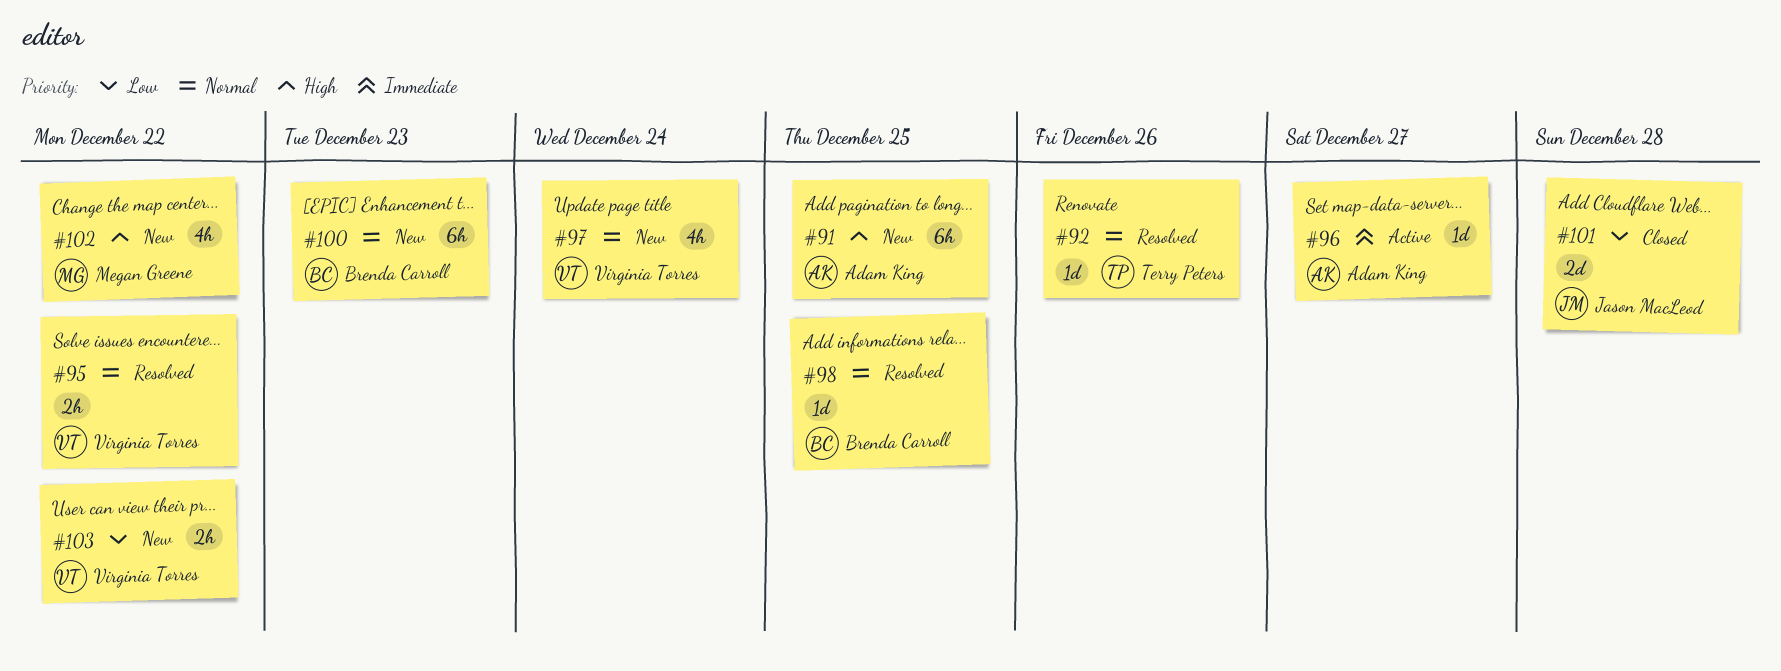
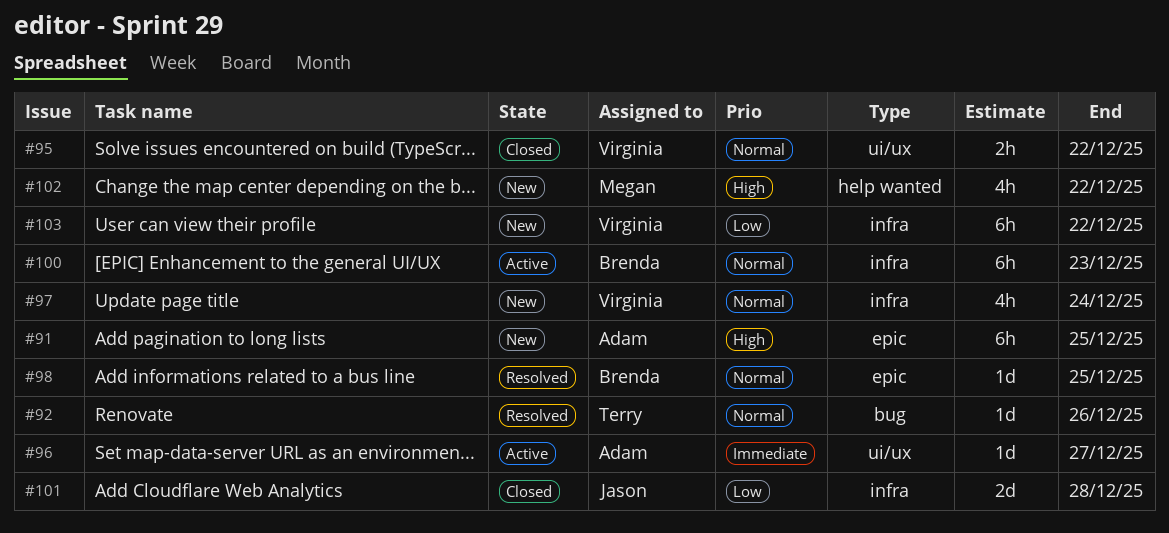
#95, status: Resolved -> Closed
#100, status: New -> Active
#103, estimate: 2h -> 6h

